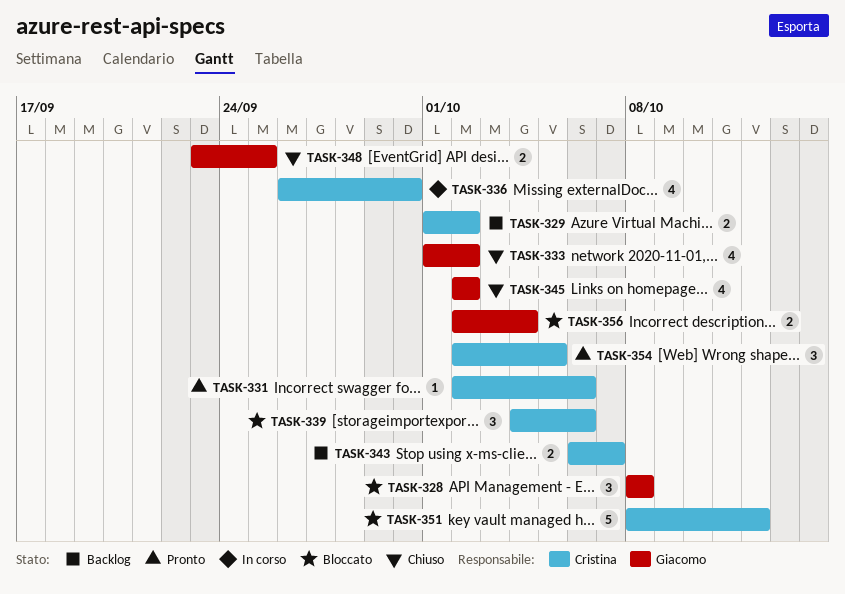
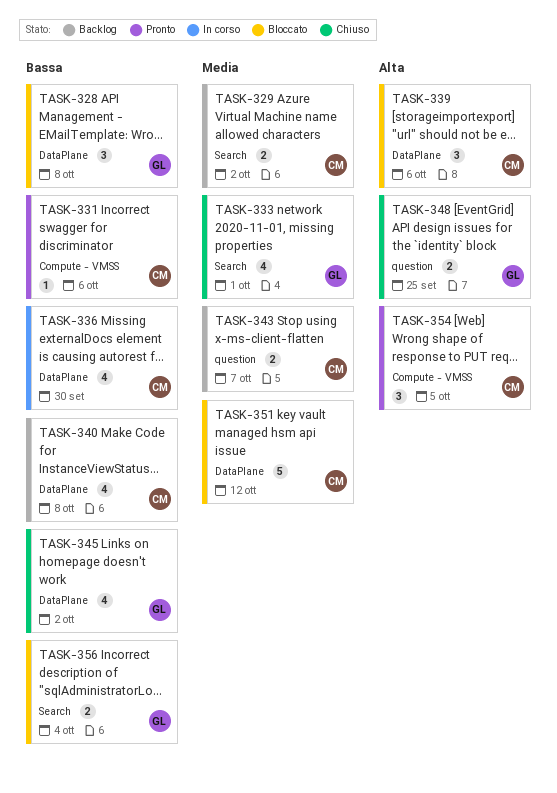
TASK-333, due: Oct 2 -> Oct 1
TASK-340: none -> present

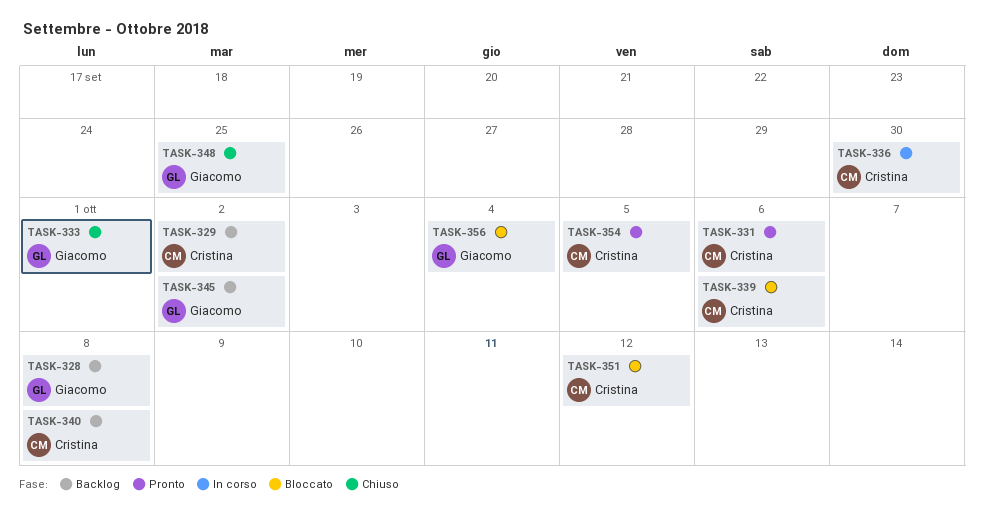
TASK-328, status: Bloccato -> Backlog
TASK-343: present -> none
TASK-345, status: Chiuso -> Backlog

